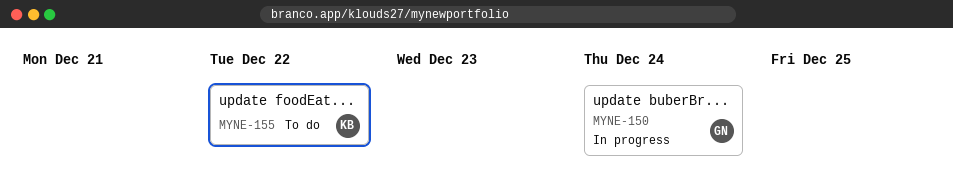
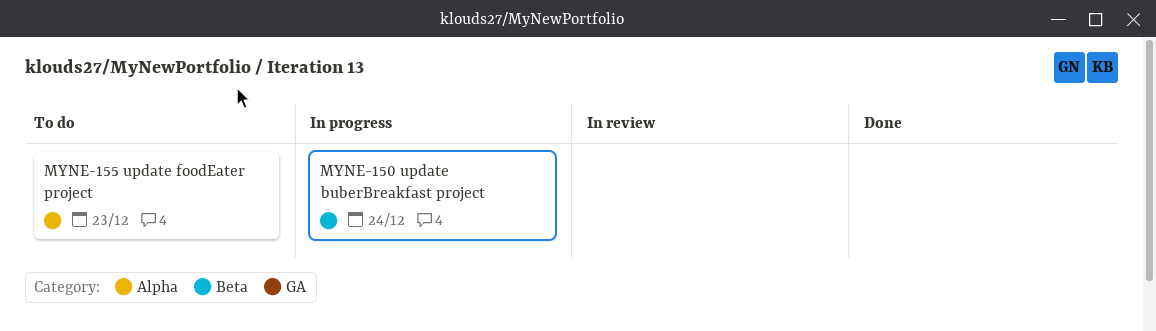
MYNE-155, due: Dec 22 -> Dec 23

